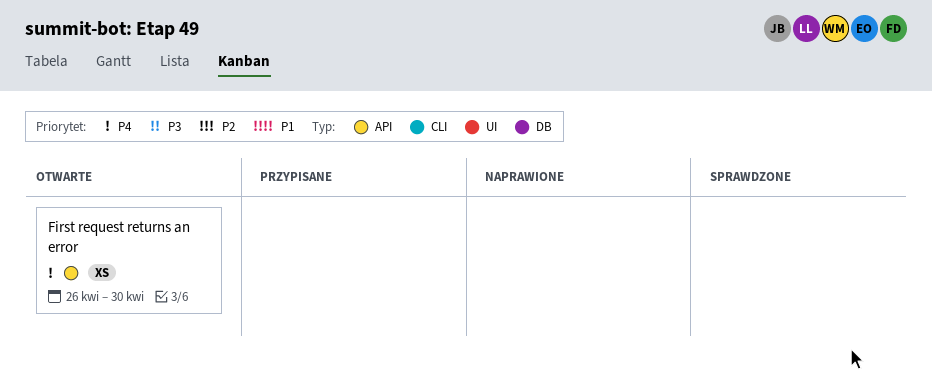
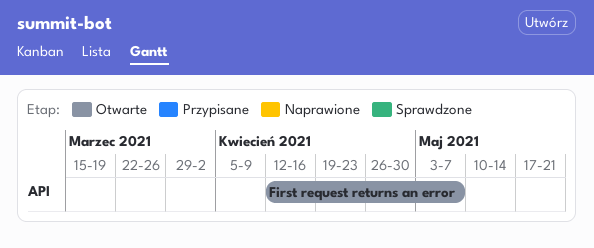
First request returns an error, start: Apr 26 -> Apr 12
First request returns an error, due: Apr 30 -> May 7

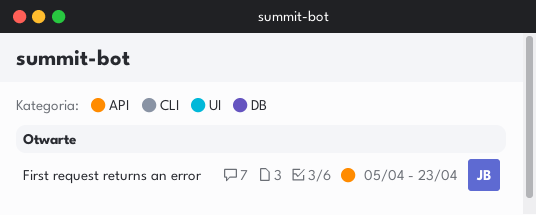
First request returns an error, start: Apr 12 -> Apr 5
First request returns an error, due: May 7 -> Apr 23

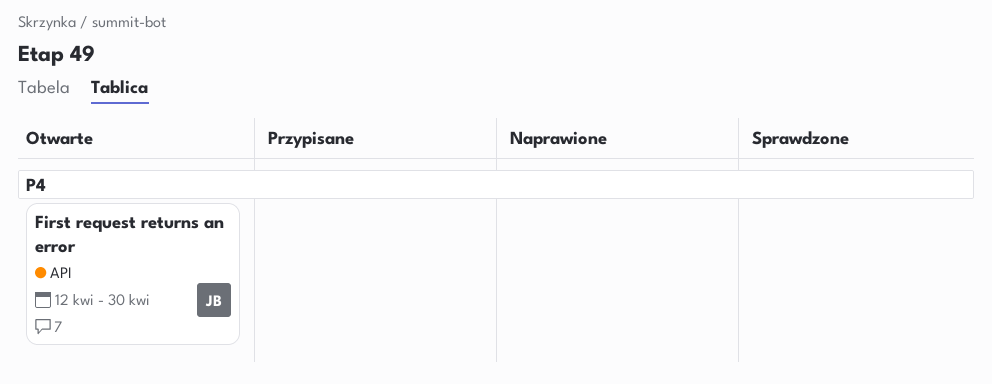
First request returns an error, start: Apr 5 -> Apr 12
First request returns an error, due: Apr 23 -> Apr 30

